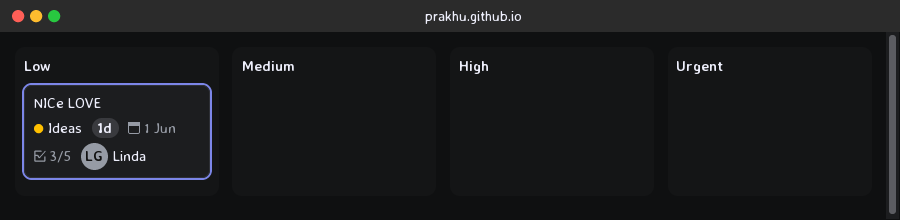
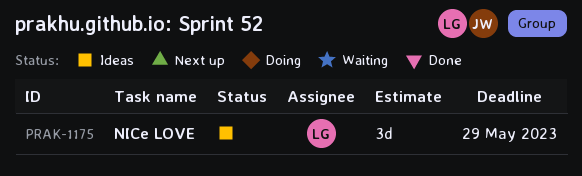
NICe LOVE, estimate: 1d -> 3d
NICe LOVE, due: Jun 1 -> May 29

